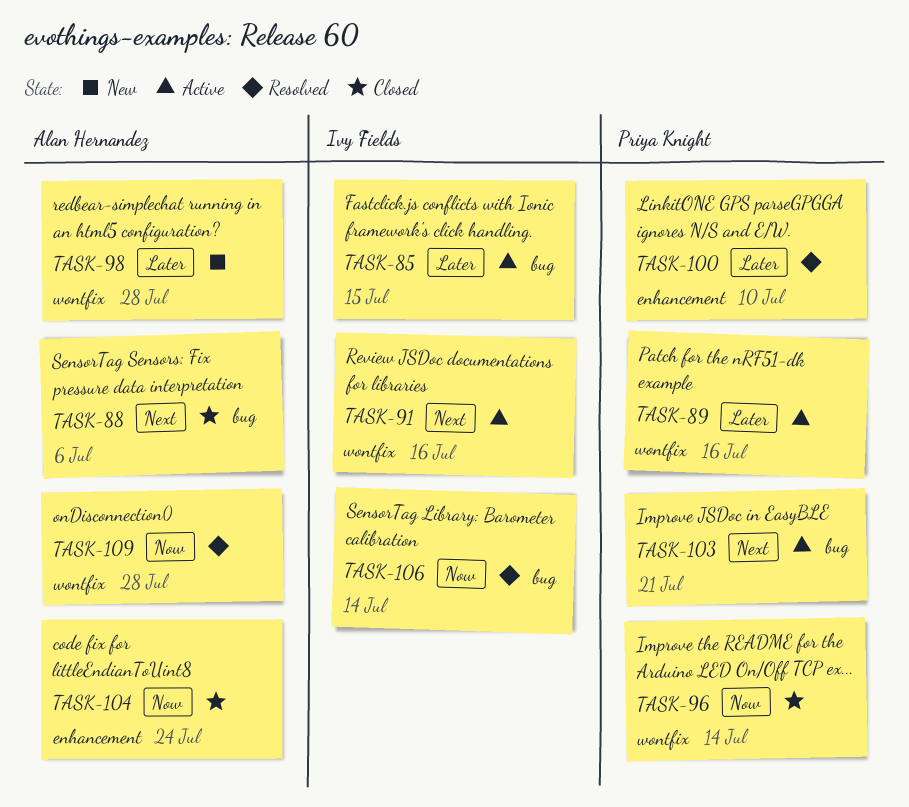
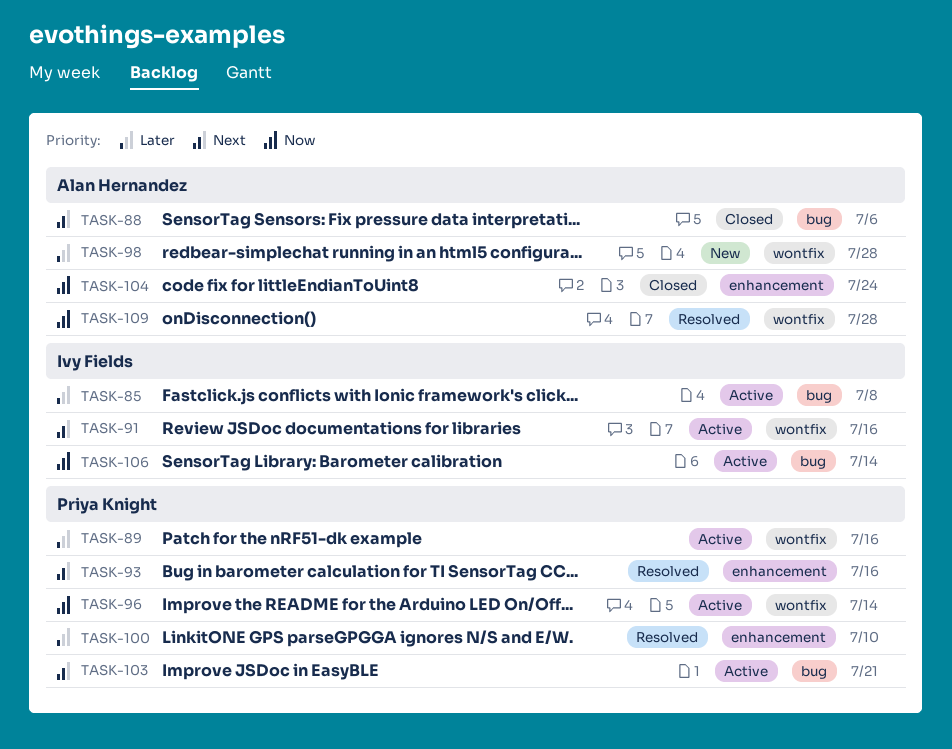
TASK-85, due: Jul 15 -> Jul 8
TASK-93: none -> present
TASK-96, status: Closed -> Active
TASK-106, status: Resolved -> Active

